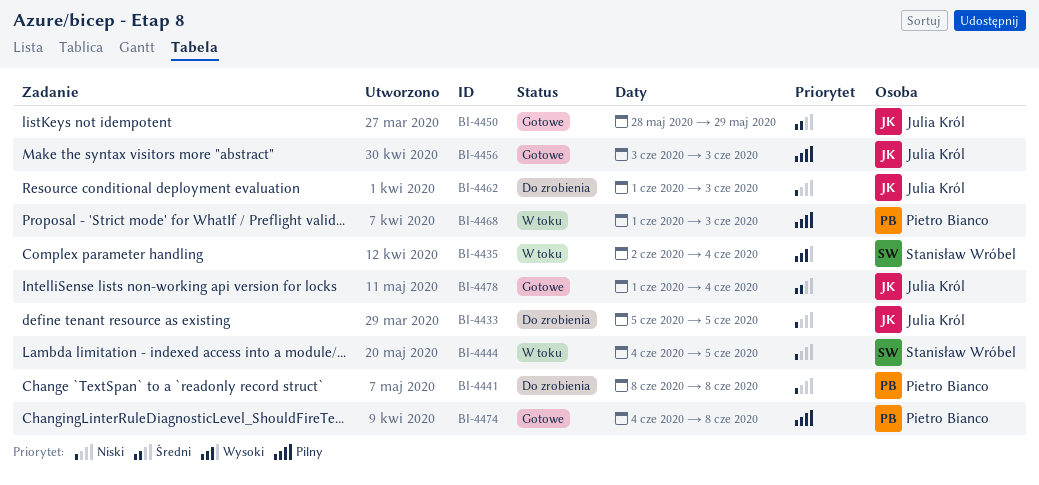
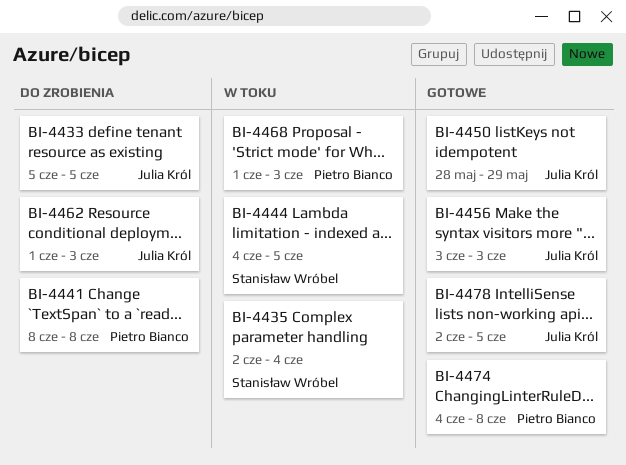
BI-4478, start: Jun 1 -> Jun 2
BI-4478, due: Jun 4 -> Jun 5

